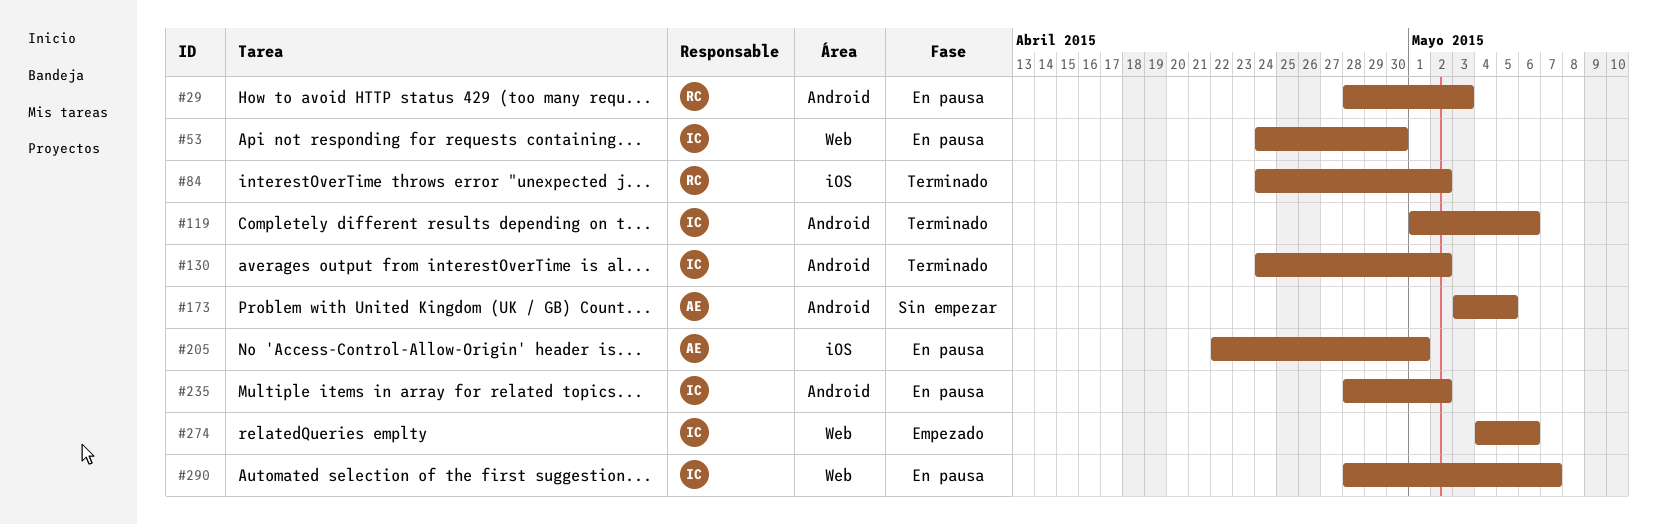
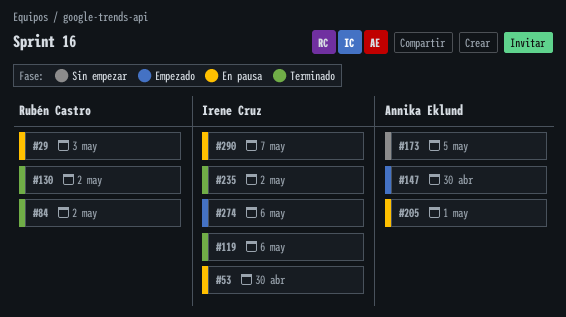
#130, owner: Irene Cruz -> Rubén Castro
#147: none -> present
#235, status: En pausa -> Terminado

